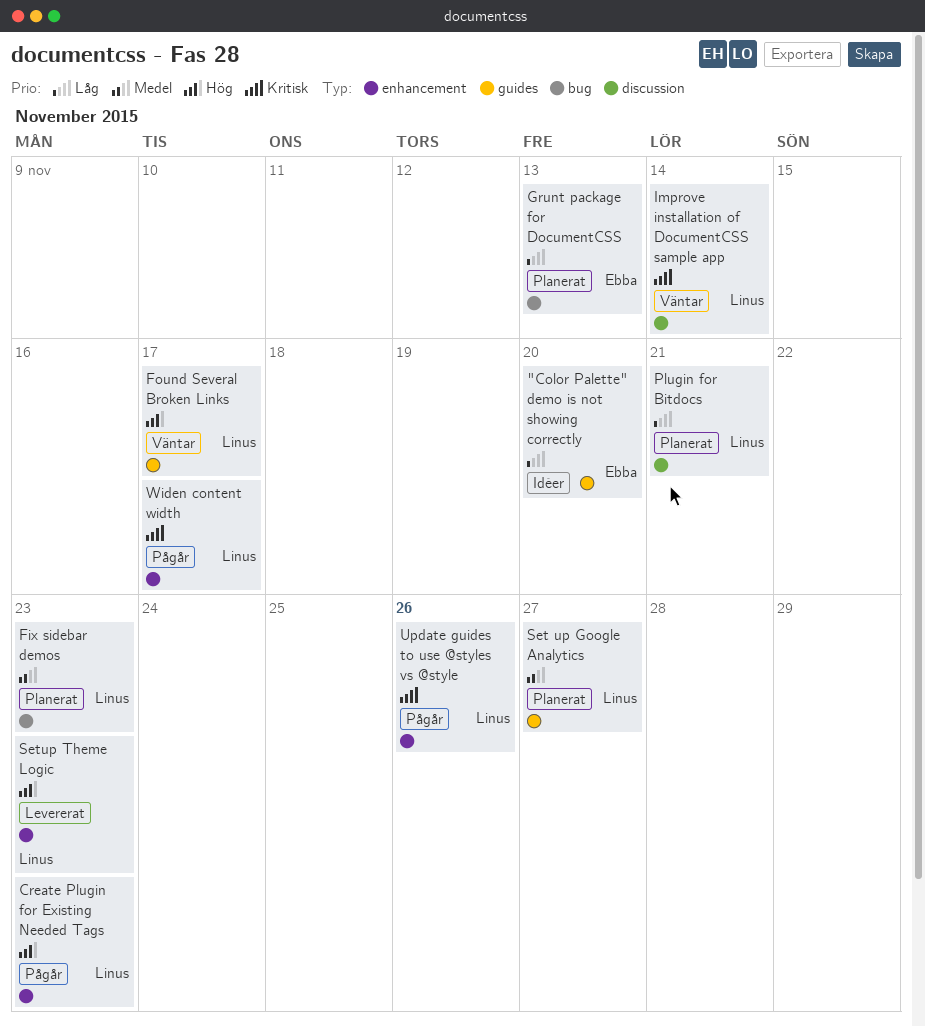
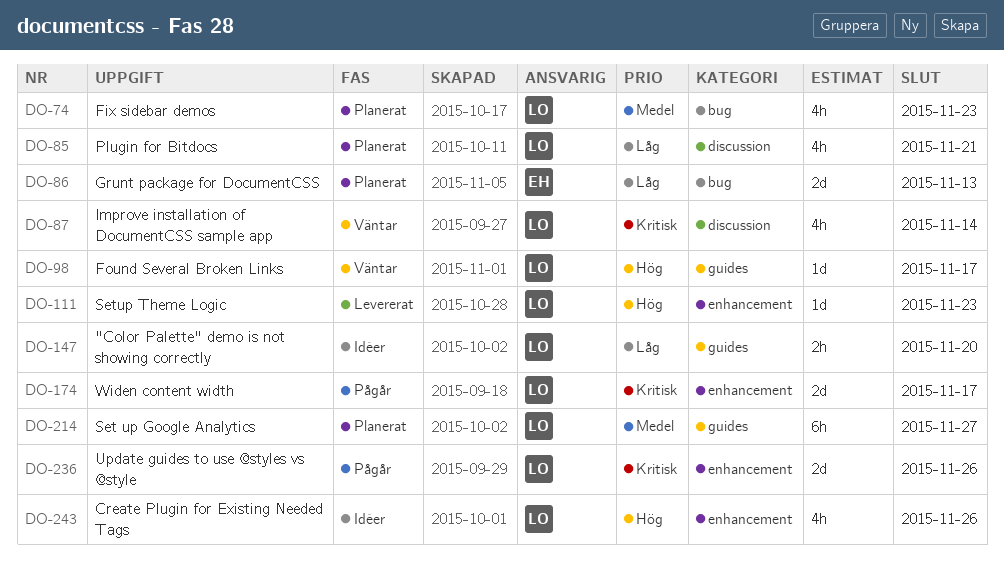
"Color Palette" demo is not showing correctly, owner: Ebba -> Linus
Create Plugin for Existing Needed Tags, status: Pågår -> Idéer
Create Plugin for Existing Needed Tags, due: Nov 23 -> Nov 26

